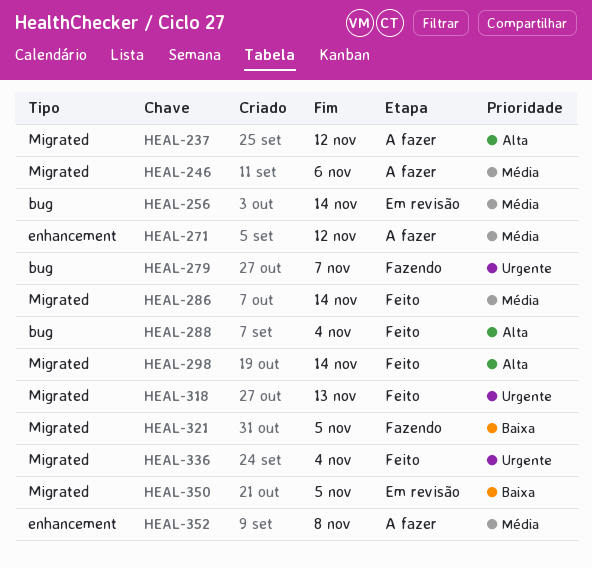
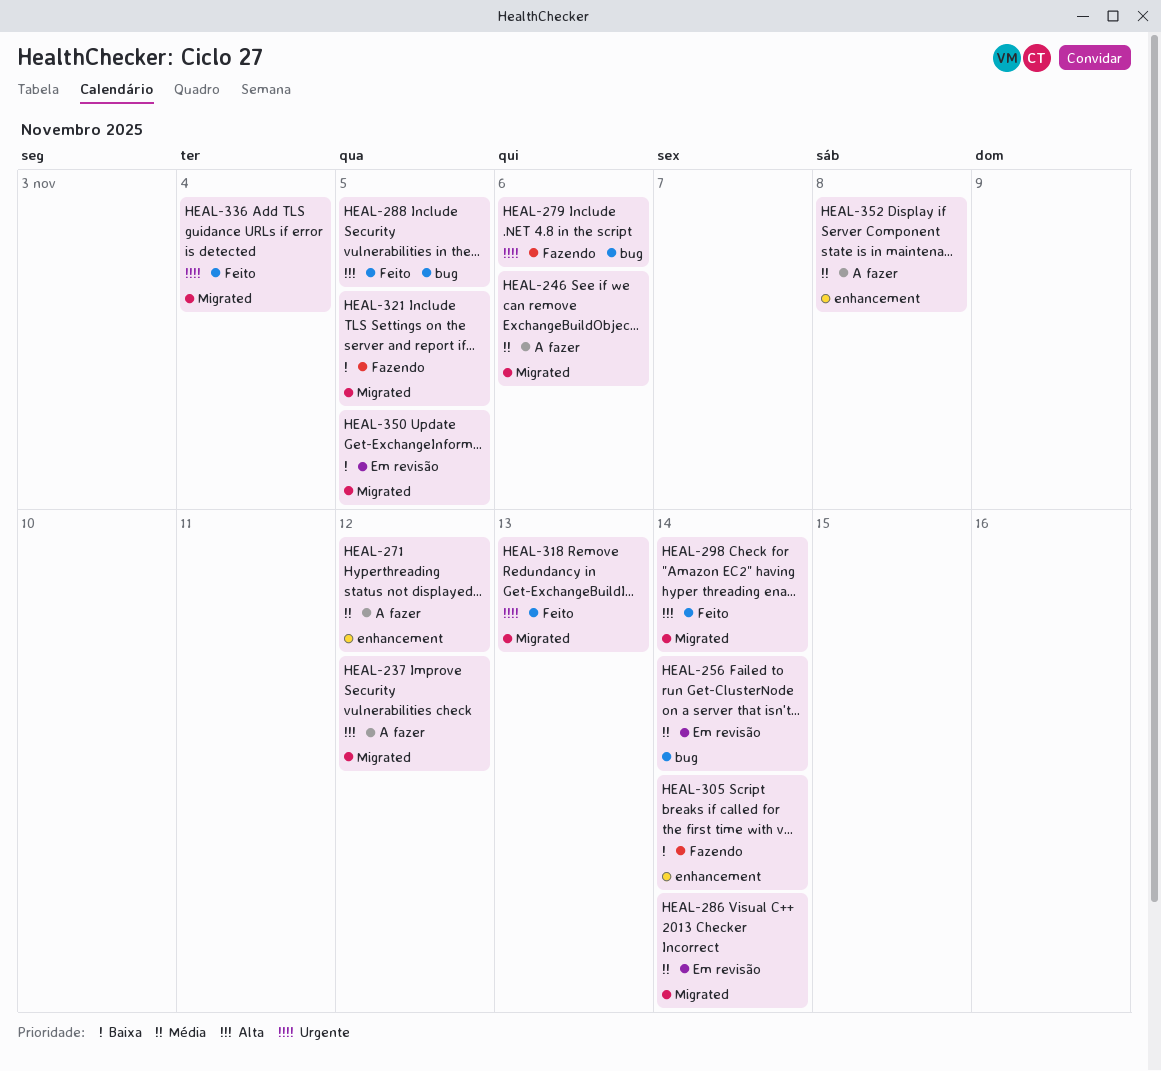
HEAL-279, due: Nov 7 -> Nov 6
HEAL-286, status: Feito -> Em revisão
HEAL-288, due: Nov 4 -> Nov 5
HEAL-305: none -> present

